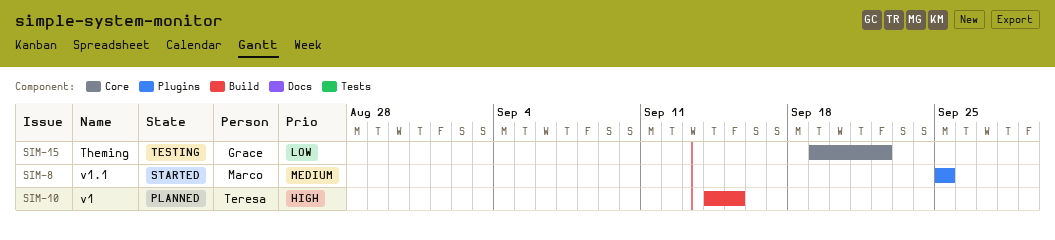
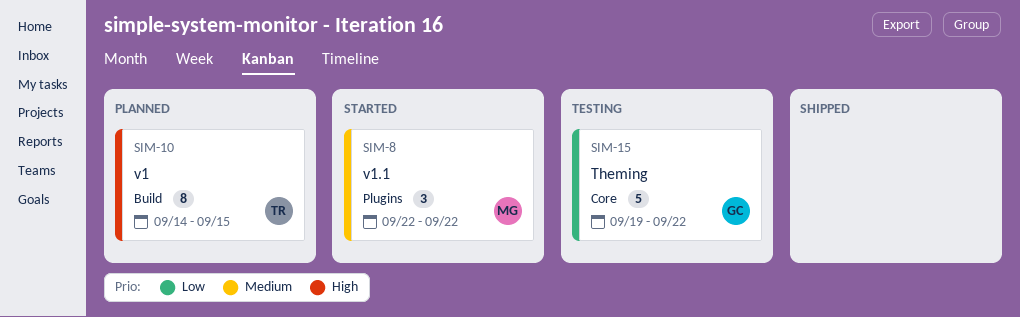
SIM-8, start: Sep 25 -> Sep 22
SIM-8, due: Sep 25 -> Sep 22

